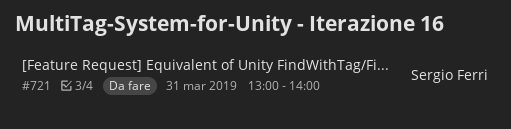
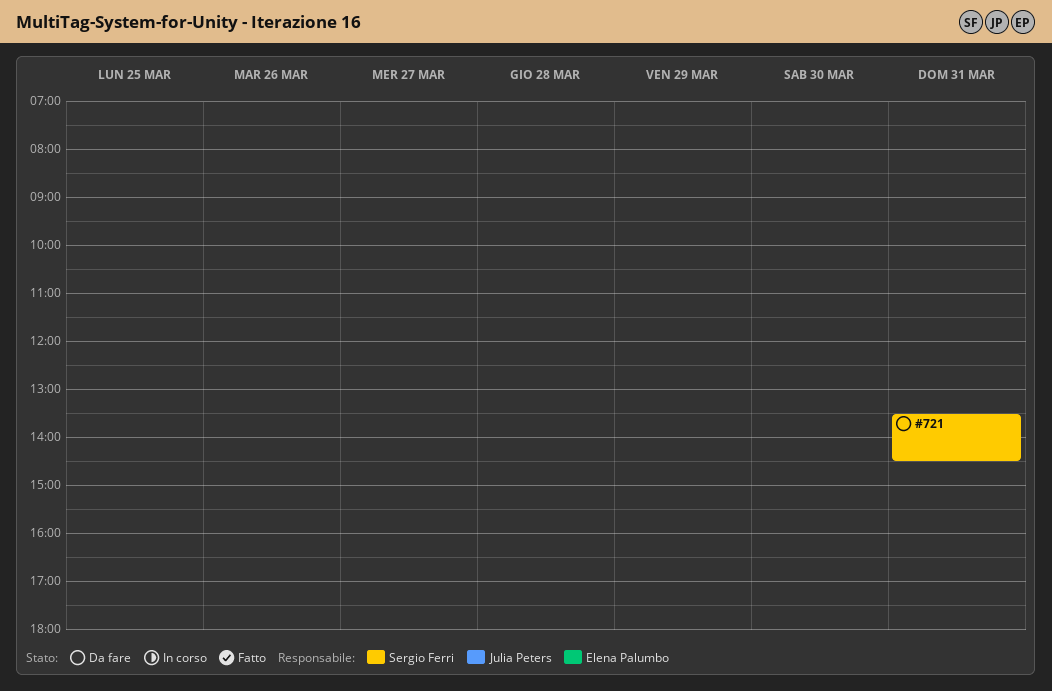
#721, begins: 13:00 -> 13:30
#721, ends: 14:00 -> 14:30

